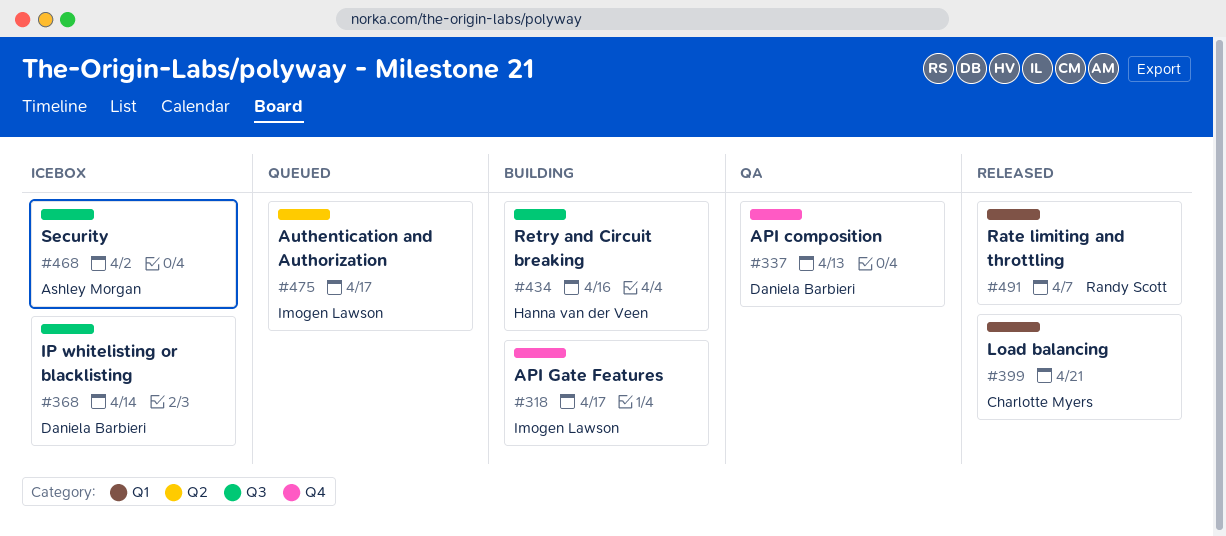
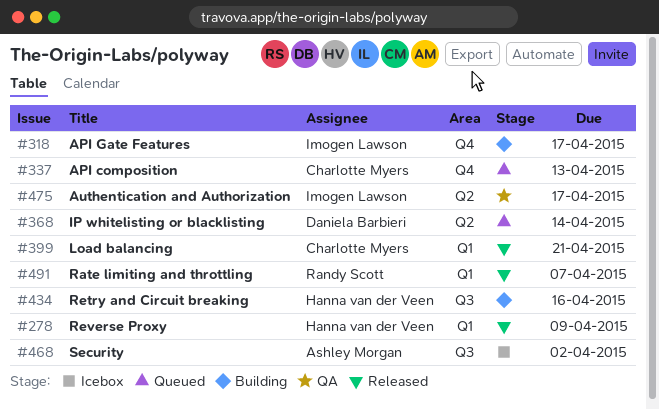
#278: none -> present
#337, status: QA -> Queued
#337, owner: Daniela Barbieri -> Charlotte Myers
#368, status: Icebox -> Queued
#368, label: Q3 -> Q2
#475, status: Queued -> QA

